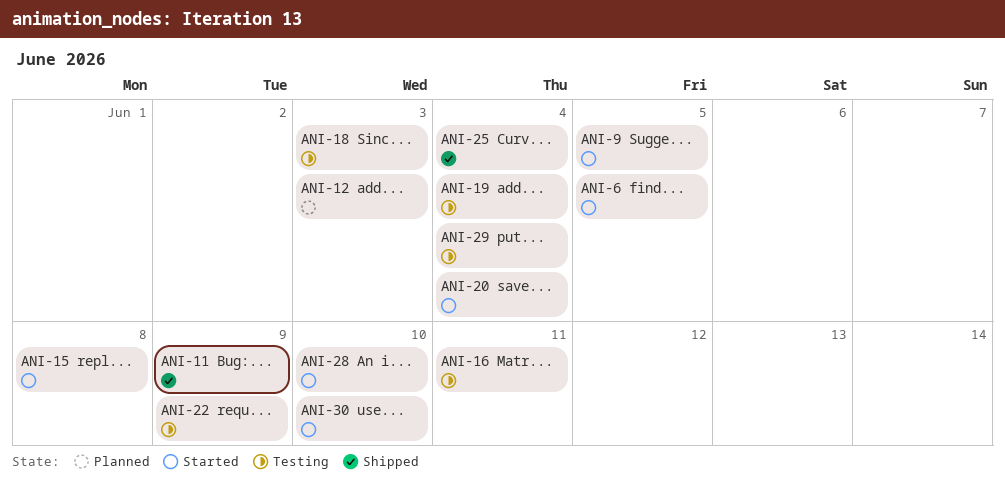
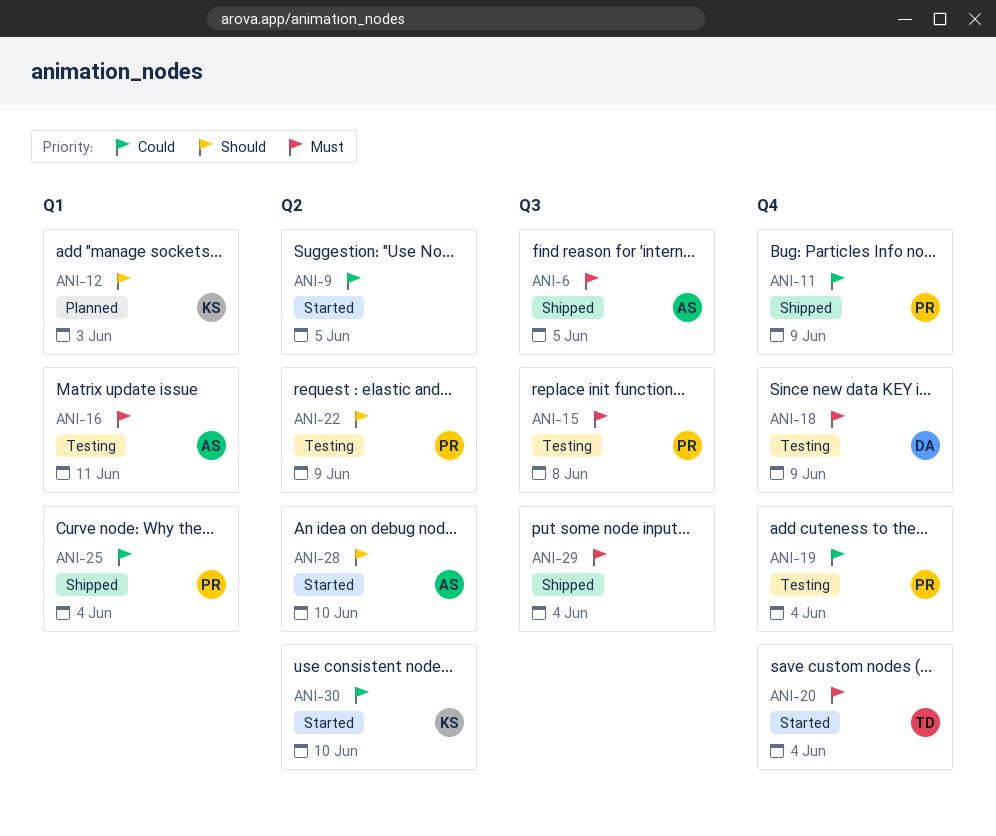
ANI-6, status: Started -> Shipped
ANI-15, status: Started -> Testing
ANI-18, due: Jun 3 -> Jun 9
ANI-29, status: Testing -> Shipped

